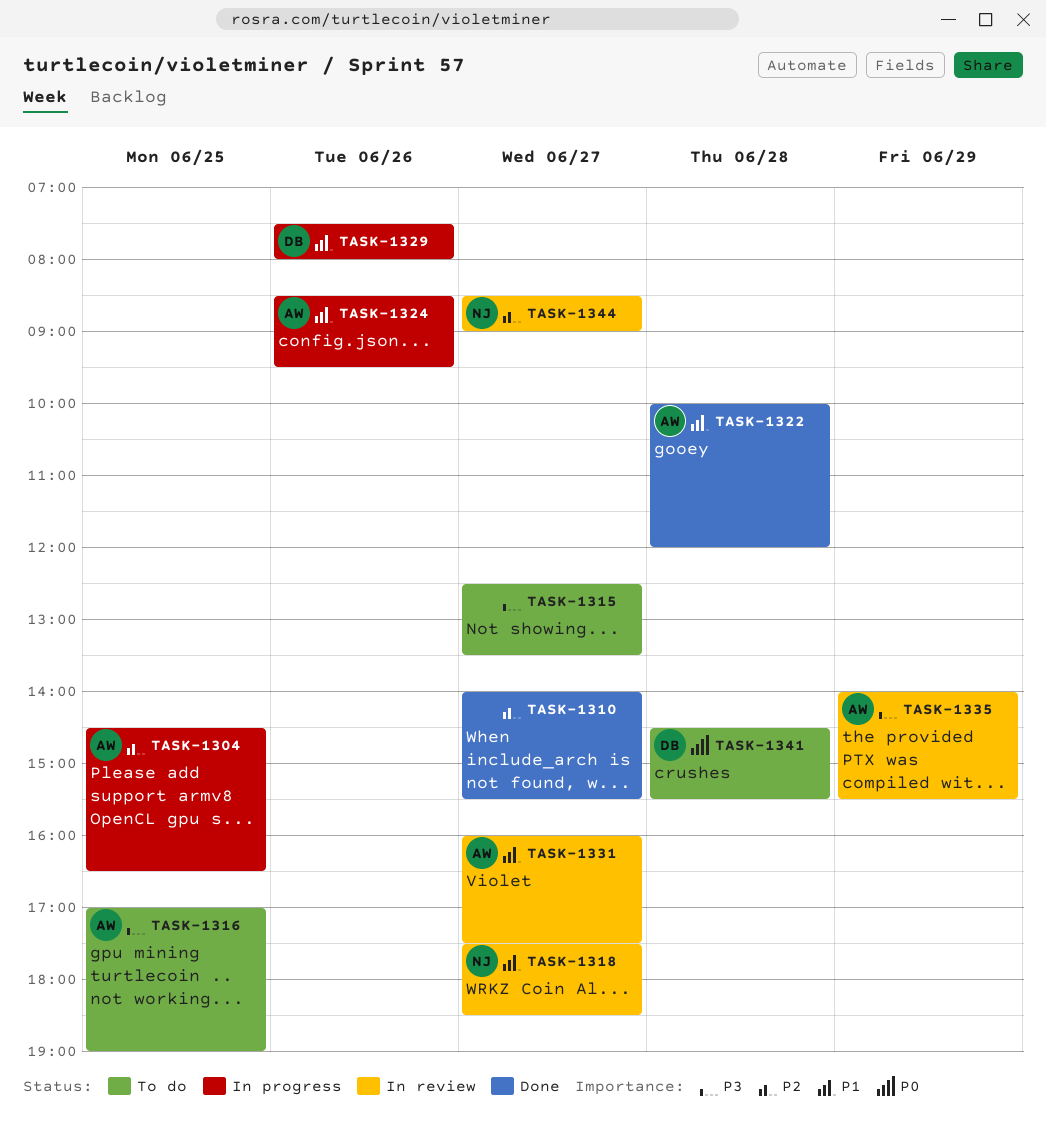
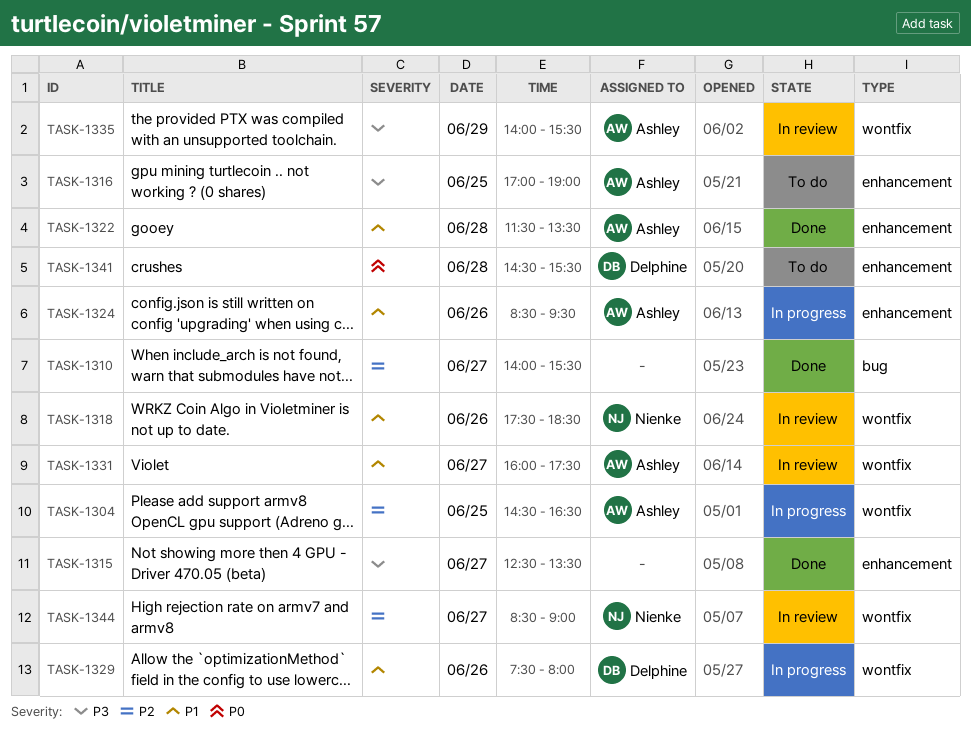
TASK-1315, status: To do -> Done
TASK-1318, day: Jun 27 -> Jun 26
TASK-1322, begins: 10:00 -> 11:30
TASK-1322, ends: 12:00 -> 13:30

